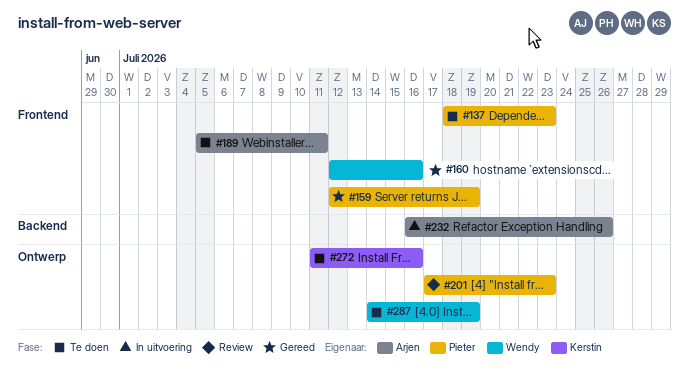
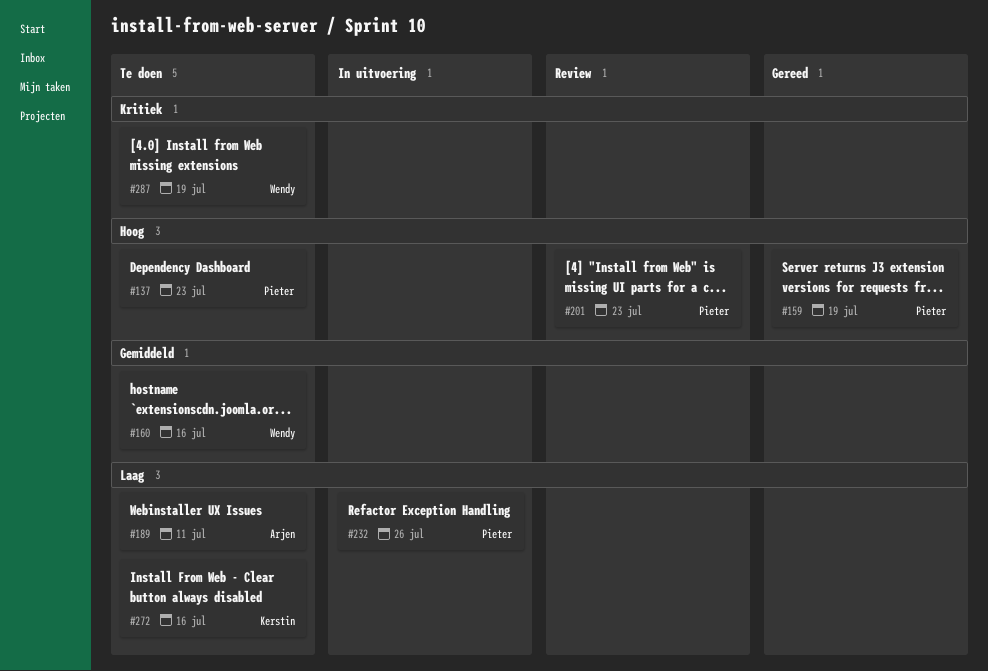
#160, status: Gereed -> Te doen
#232, owner: Arjen -> Pieter

